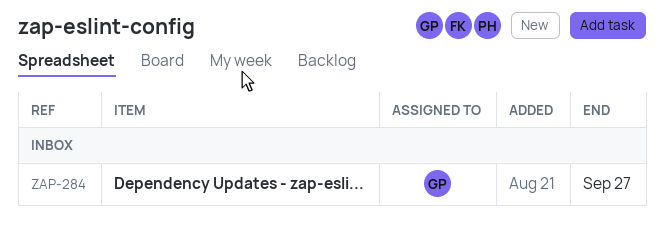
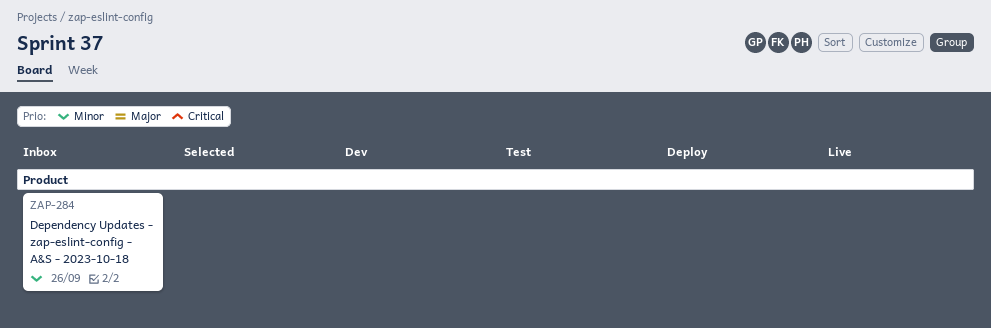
ZAP-284, due: Sep 27 -> Sep 26

